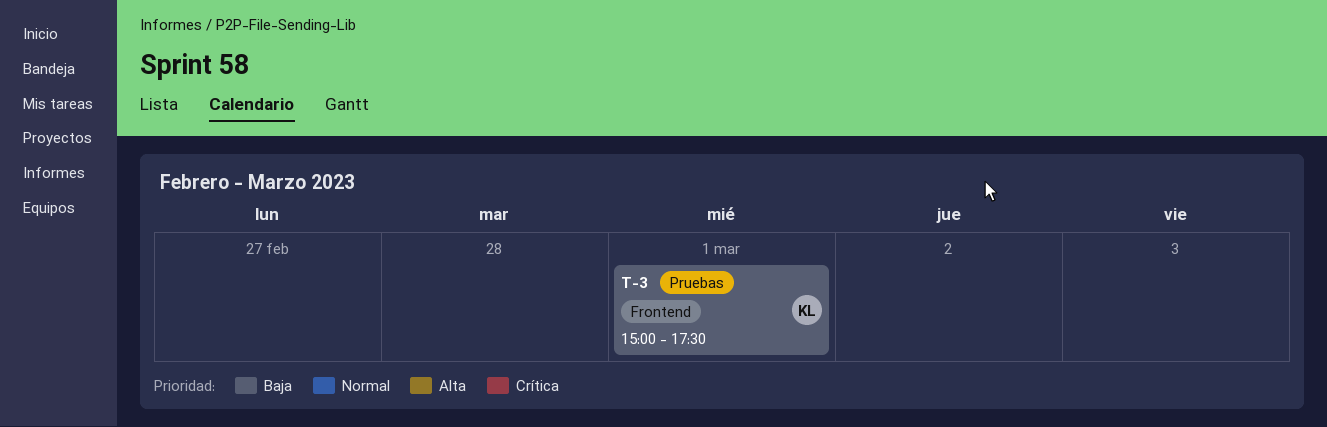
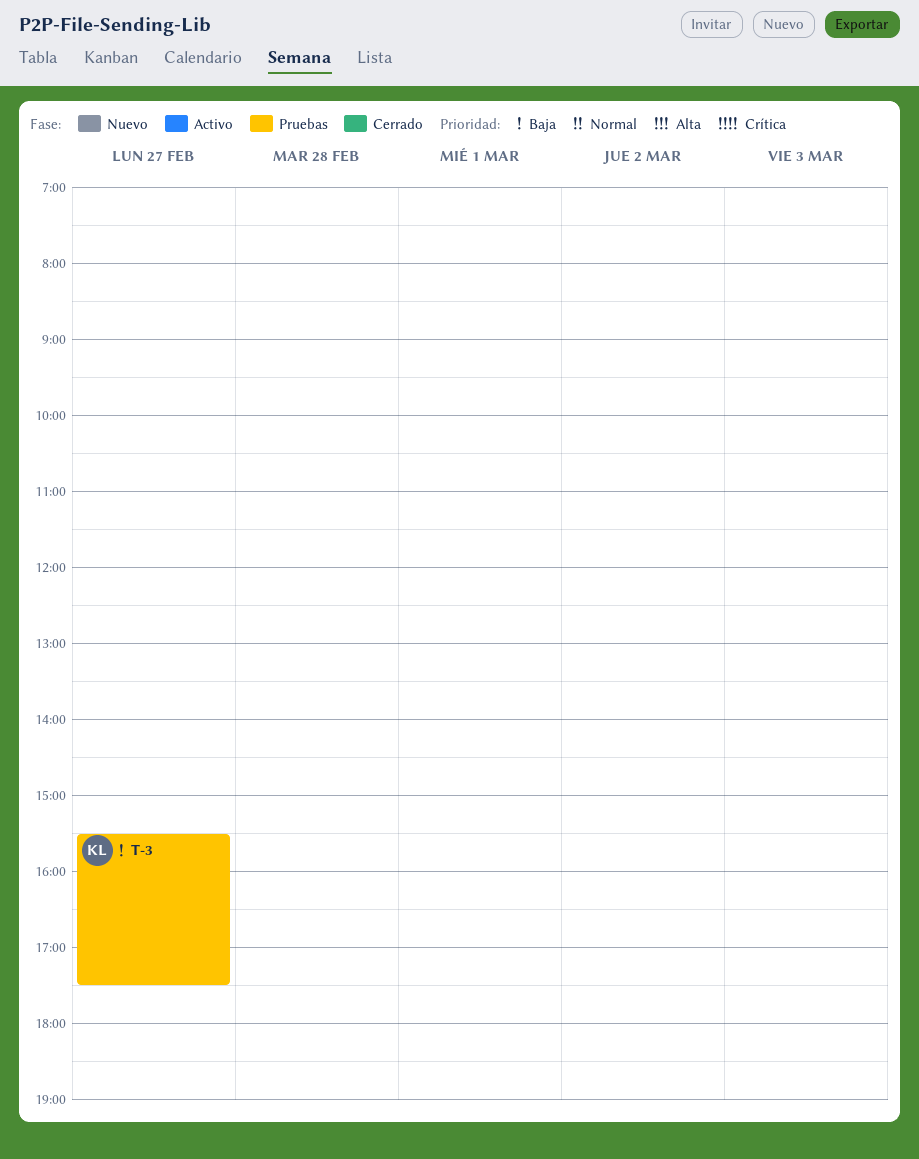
T-3, day: Mar 1 -> Feb 27
T-3, begins: 15:00 -> 15:30

